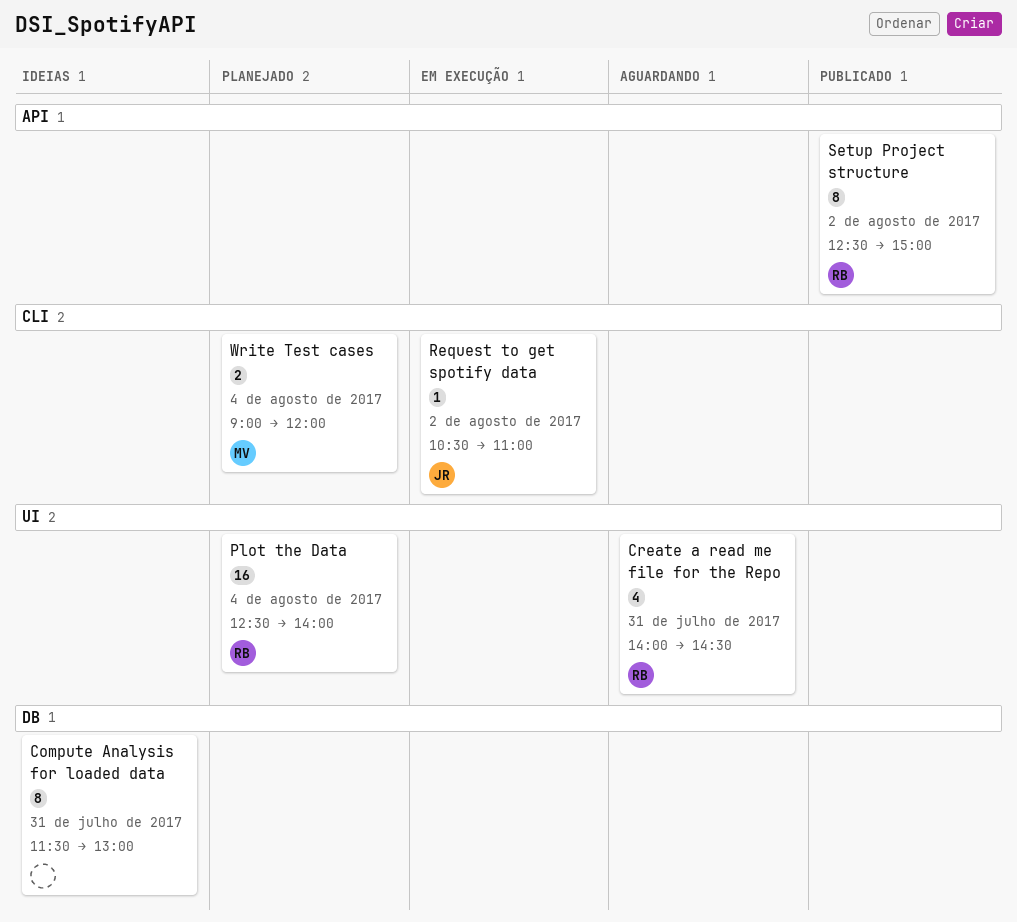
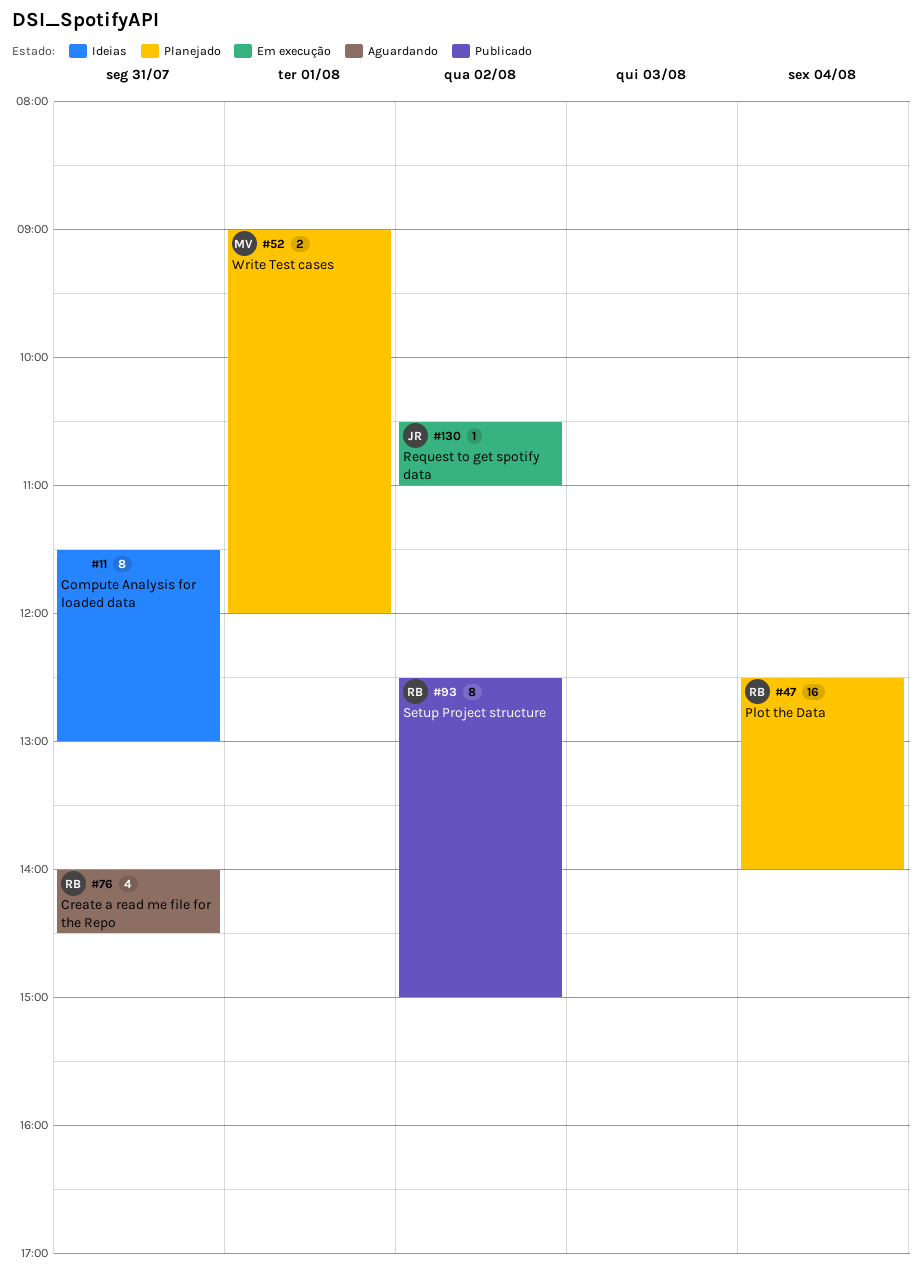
Write Test cases, day: Aug 4 -> Aug 1

